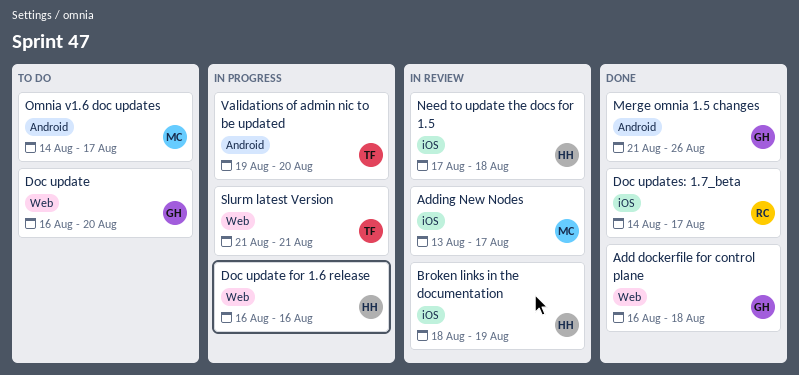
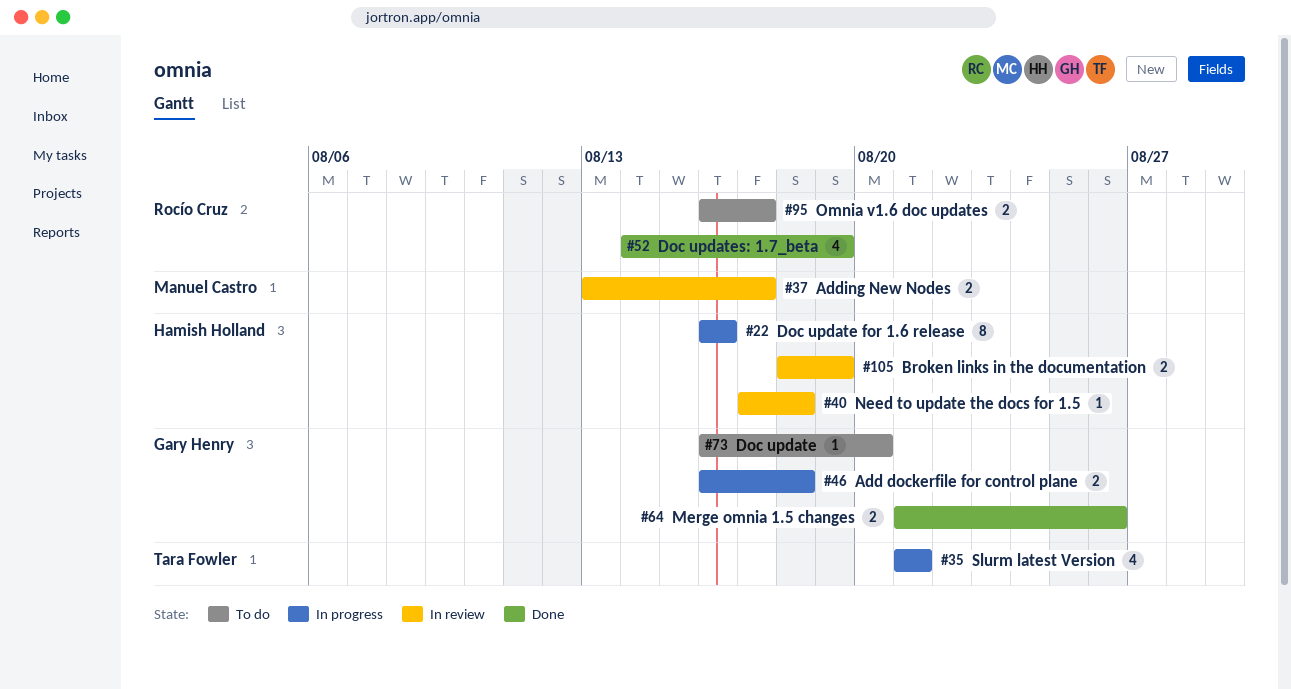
Add dockerfile for control plane, status: Done -> In progress
Doc updates: 1.7_beta, due: Aug 17 -> Aug 19
Omnia v1.6 doc updates, owner: Manuel Castro -> Rocío Cruz
Omnia v1.6 doc updates, start: Aug 14 -> Aug 16
Validations of admin nic to be updated: present -> none

